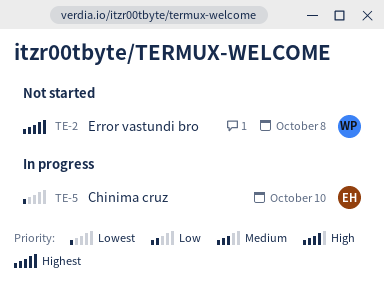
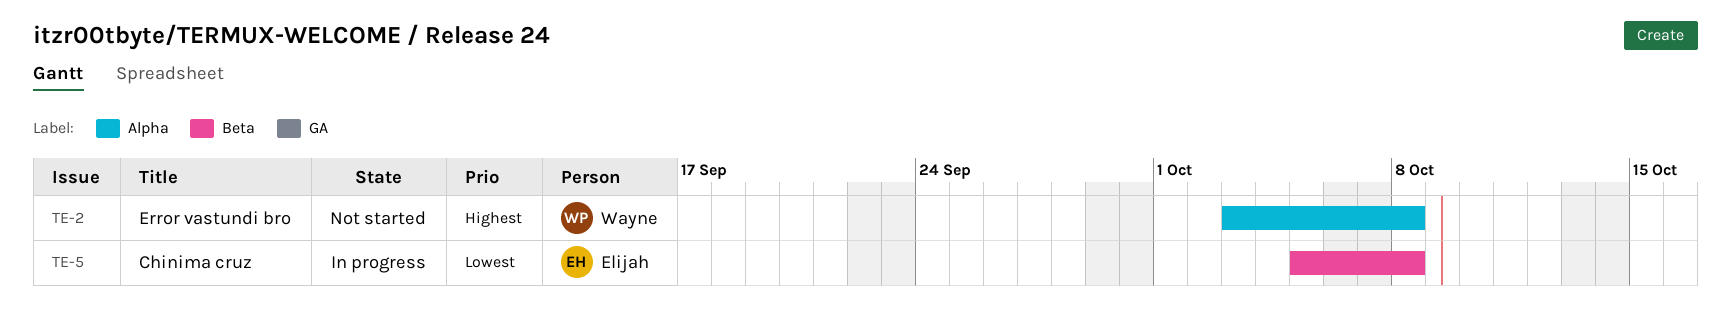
TE-5, due: Oct 10 -> Oct 8

